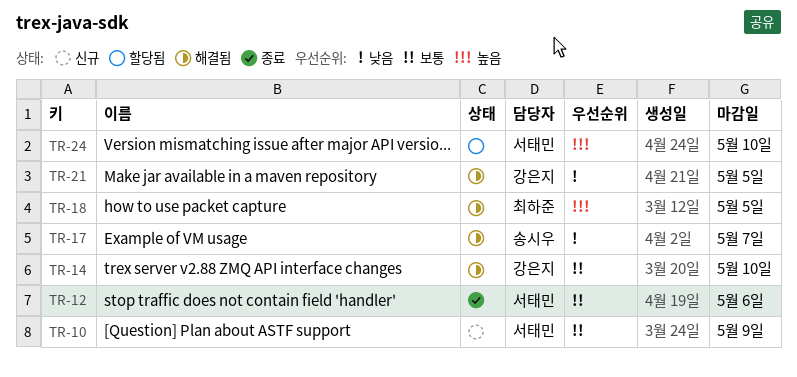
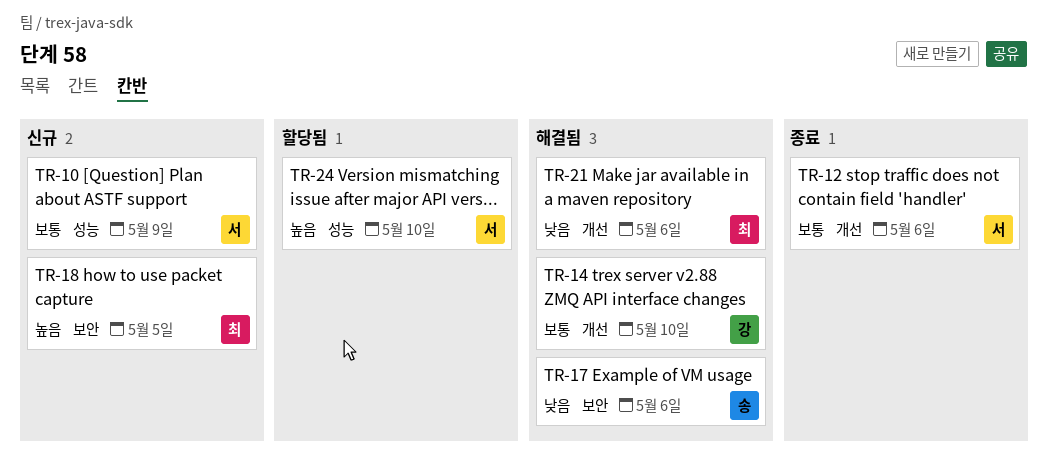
TR-17, due: May 7 -> May 6
TR-18, status: 해결됨 -> 신규
TR-21, owner: 강은지 -> 최하준
TR-21, due: May 5 -> May 6

